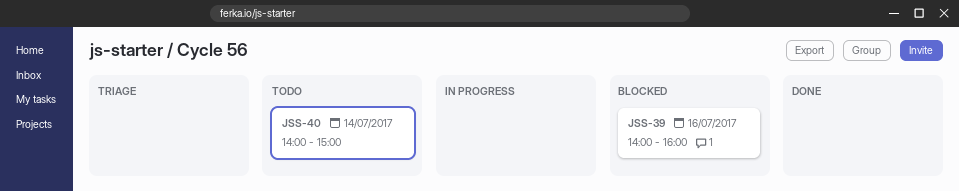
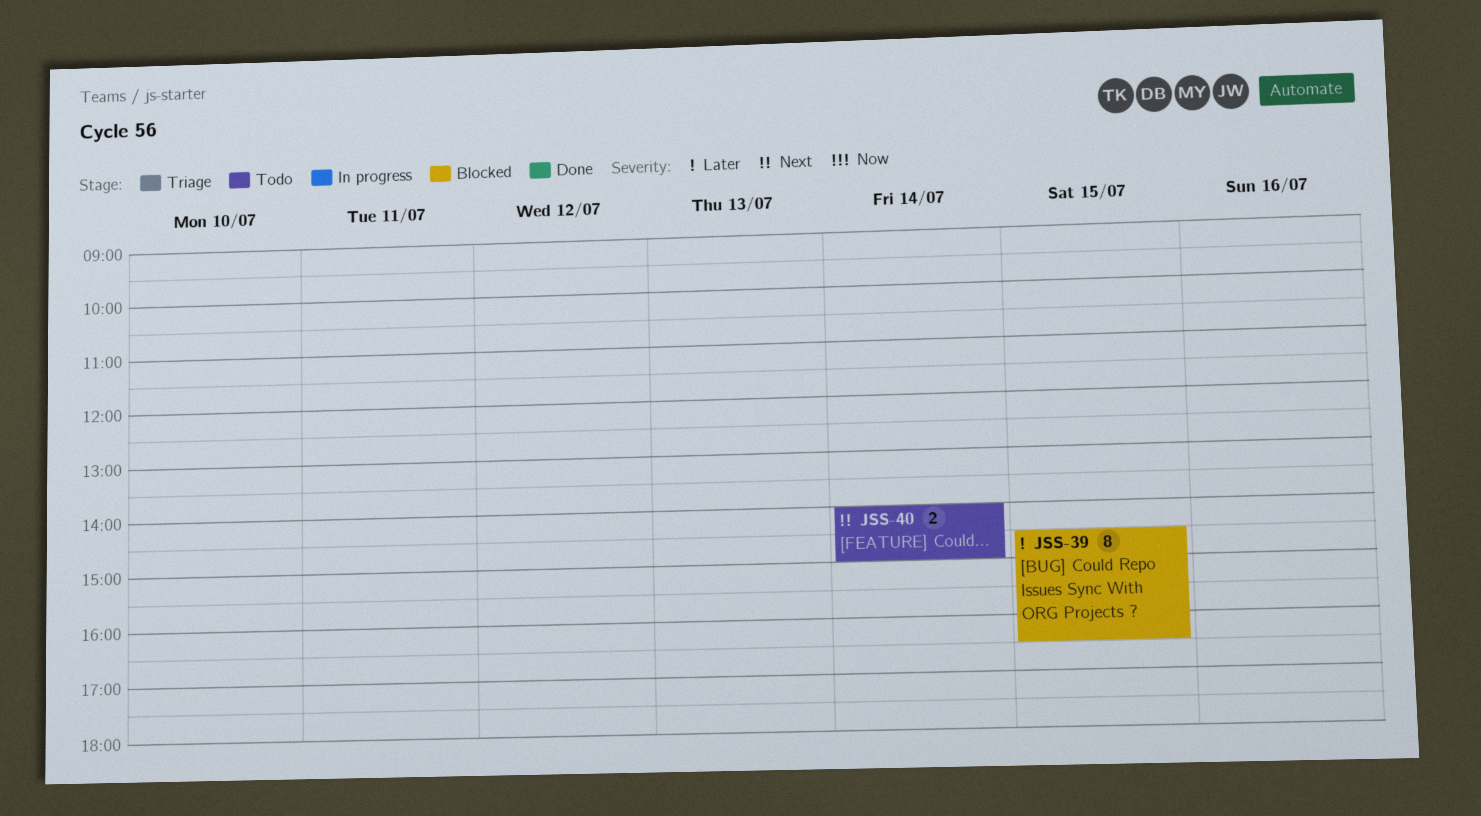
JSS-39, day: Jul 16 -> Jul 15
JSS-39, begins: 14:00 -> 14:30
JSS-39, ends: 16:00 -> 16:30

